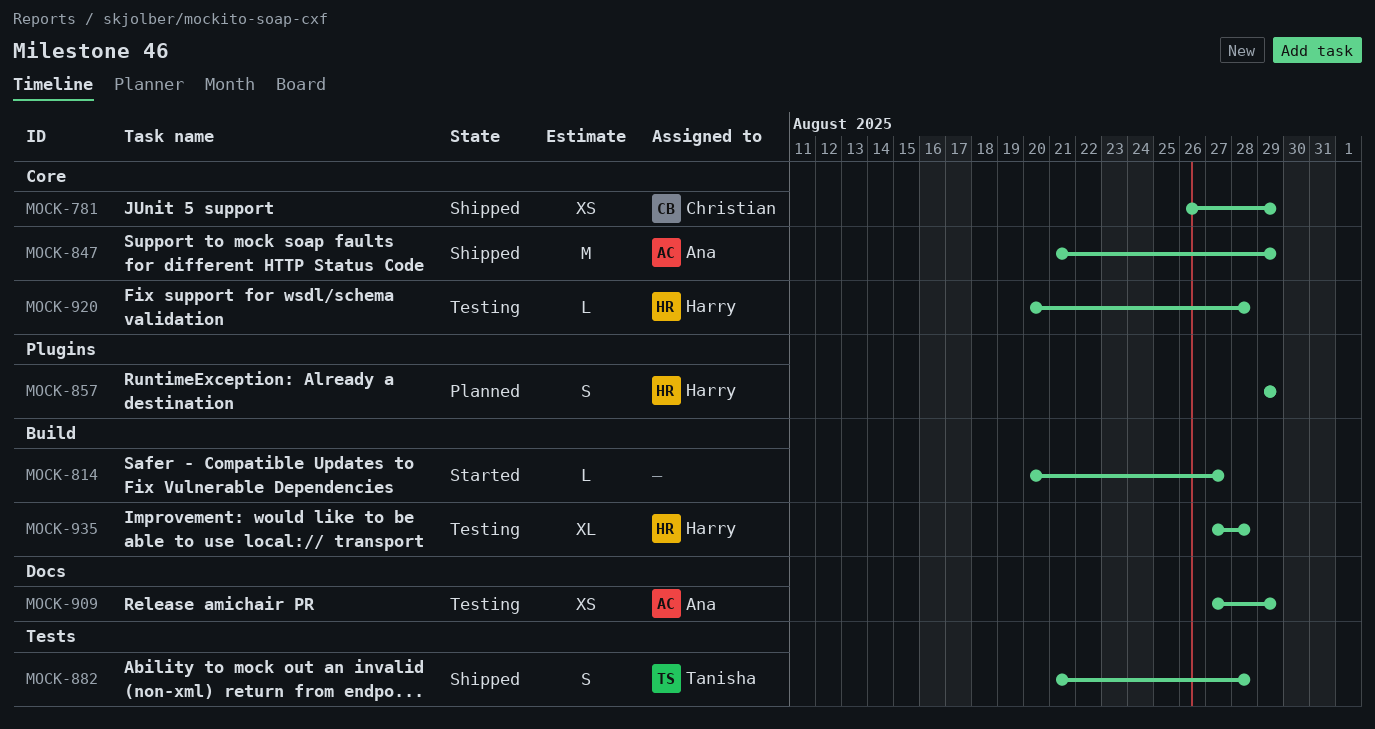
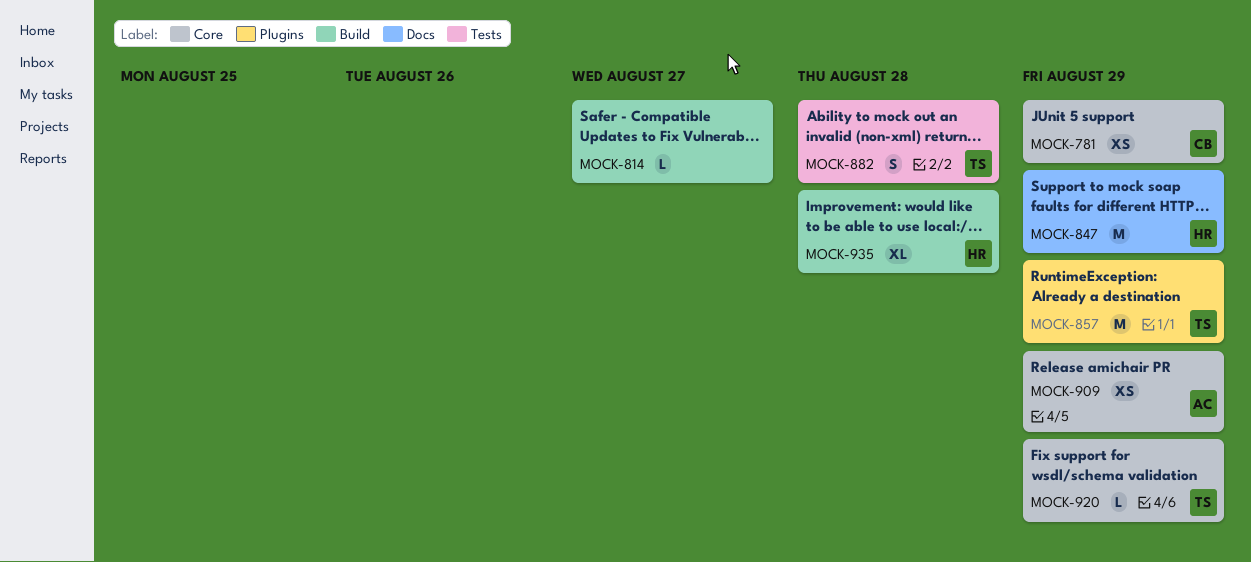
MOCK-847, owner: Ana -> Harry
MOCK-847, label: Core -> Docs
MOCK-857, owner: Harry -> Tanisha
MOCK-857, estimate: S -> M
MOCK-909, label: Docs -> Core
MOCK-920, owner: Harry -> Tanisha
MOCK-920, due: Aug 28 -> Aug 29

